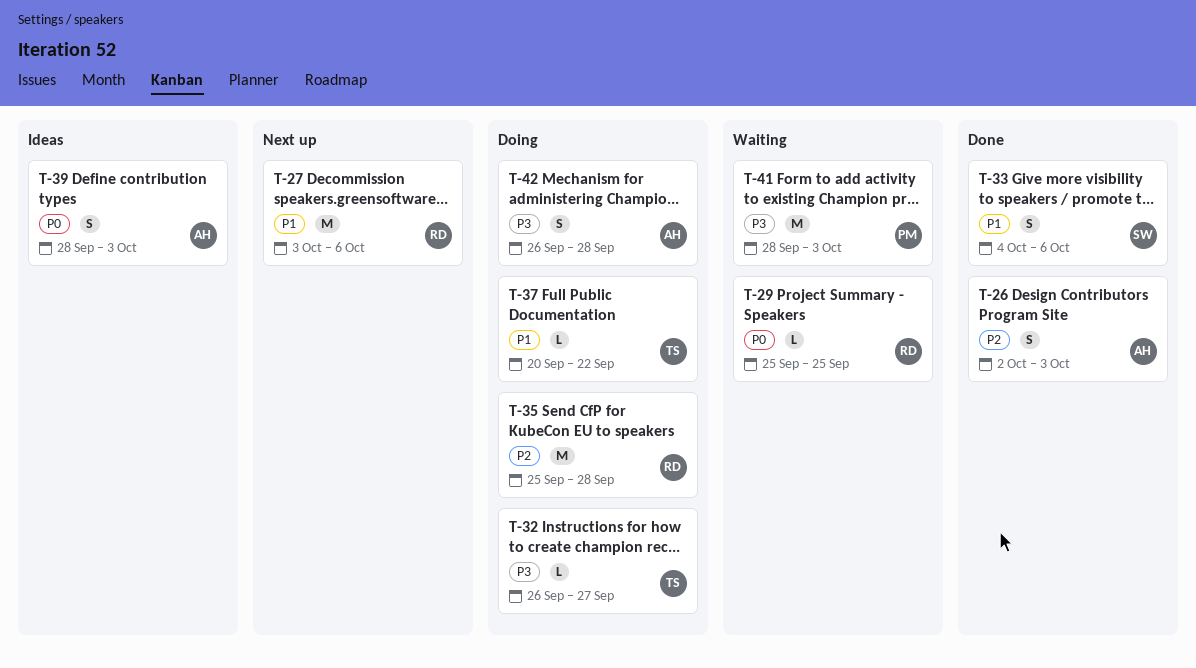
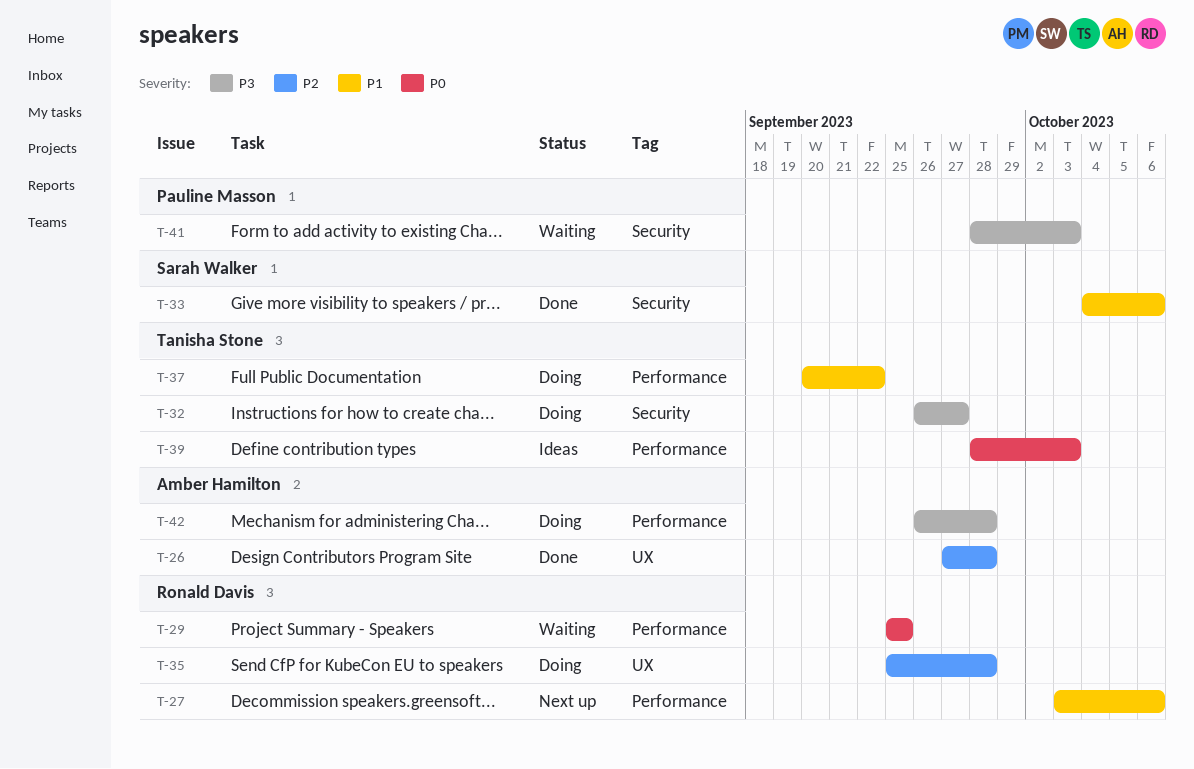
T-26, start: Oct 2 -> Sep 27
T-26, due: Oct 3 -> Sep 28
T-39, owner: Amber Hamilton -> Tanisha Stone

